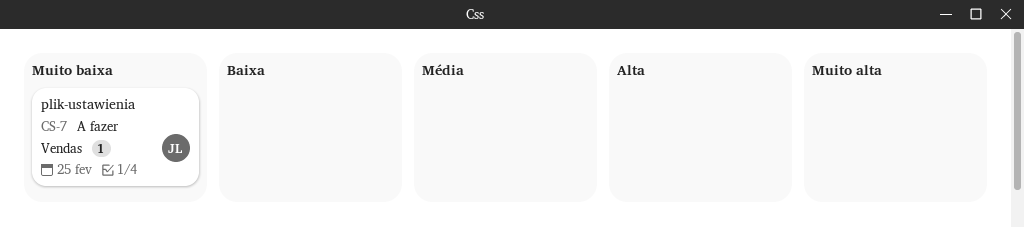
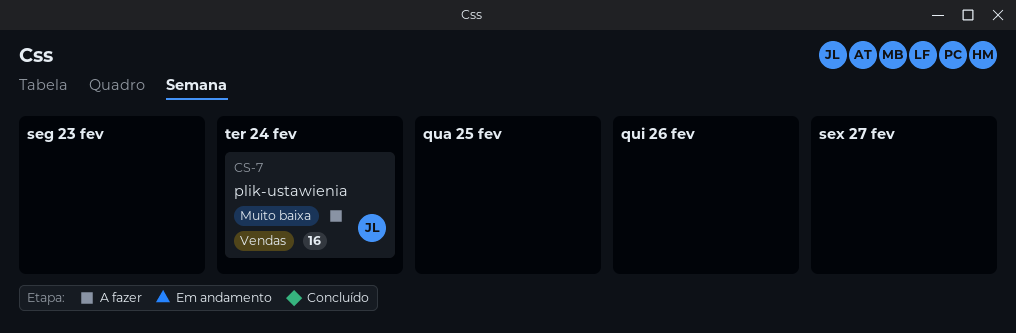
CS-7, estimate: 1 -> 16
CS-7, due: Feb 25 -> Feb 24

